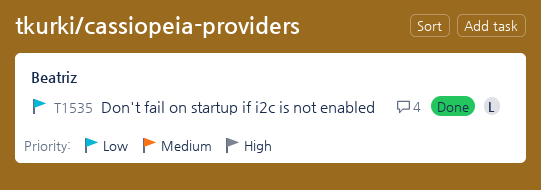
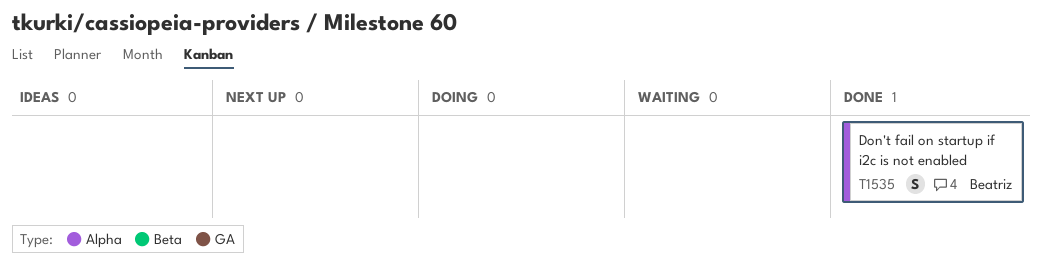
T1535, estimate: L -> S

